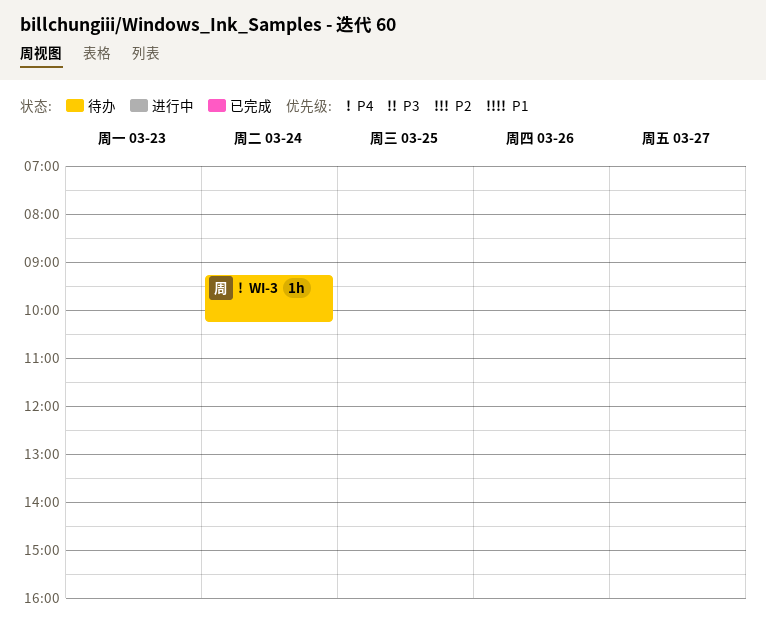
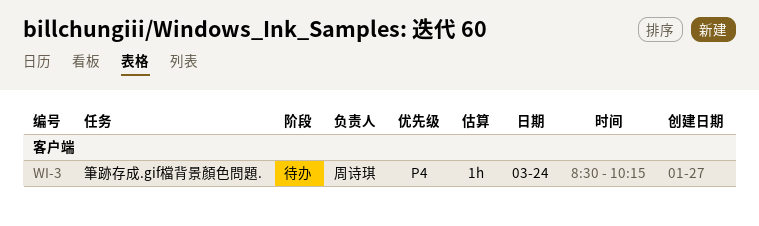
WI-3, begins: 09:15 -> 08:30

